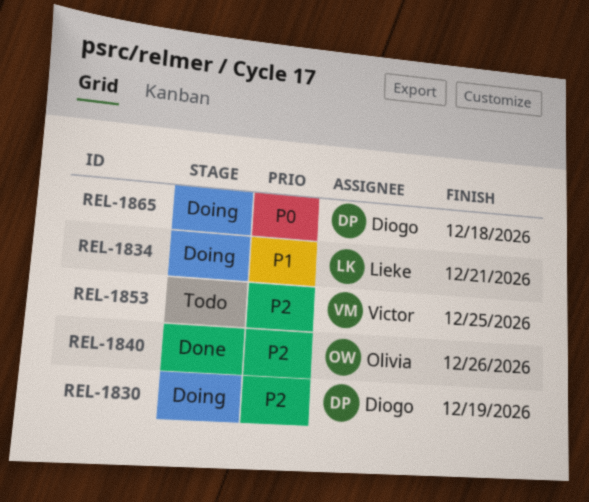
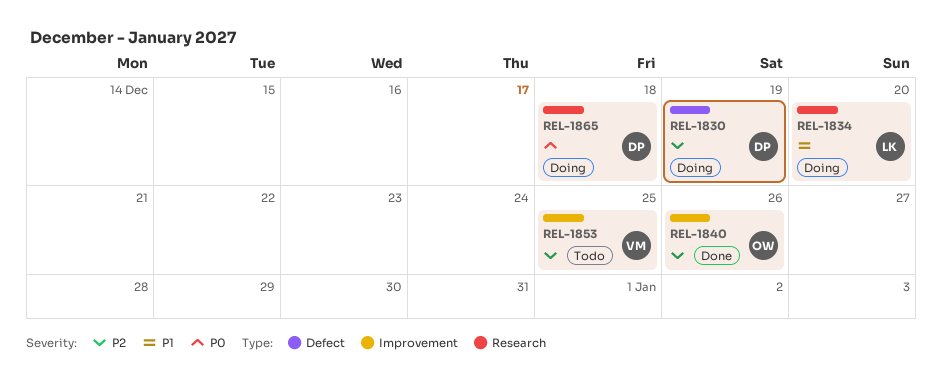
REL-1834, due: Dec 21 -> Dec 20

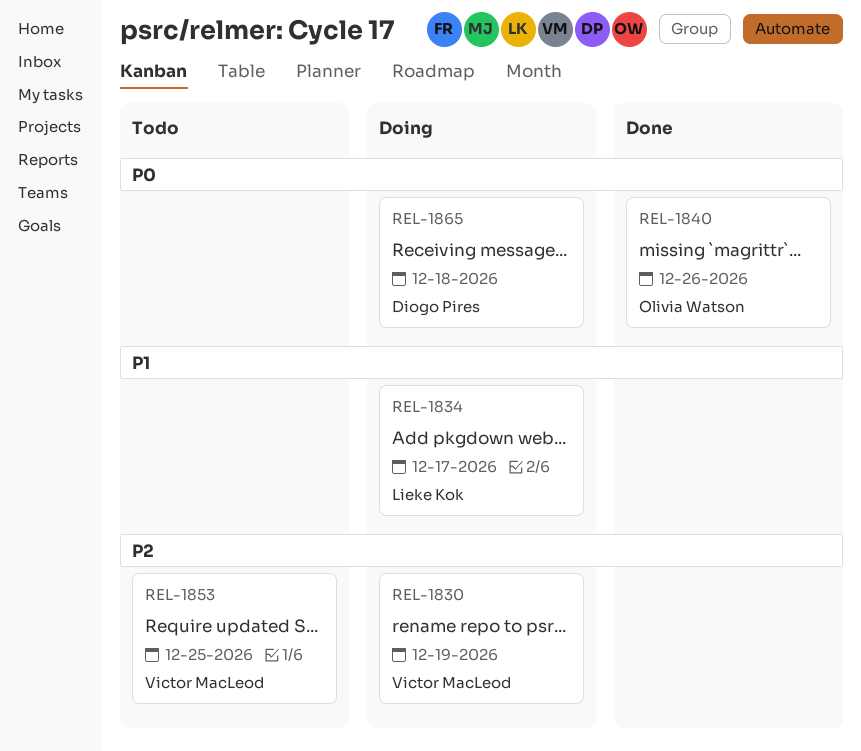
REL-1830, owner: Diogo Pires -> Victor MacLeod
REL-1834, due: Dec 20 -> Dec 17
REL-1840, priority: P2 -> P0

